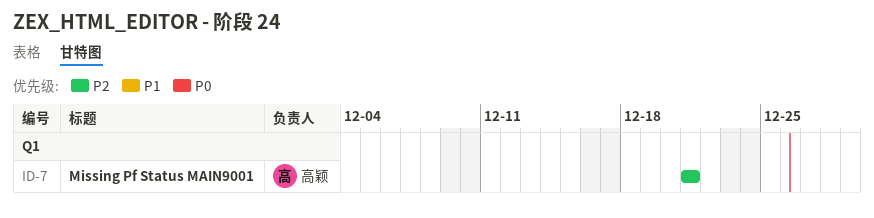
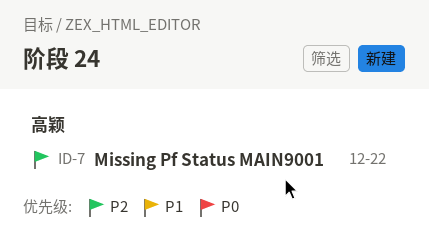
ID-7, due: Dec 21 -> Dec 22

